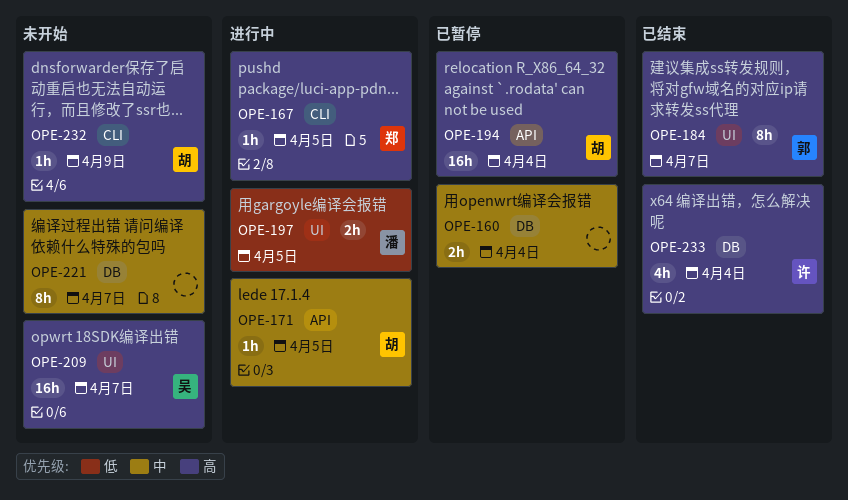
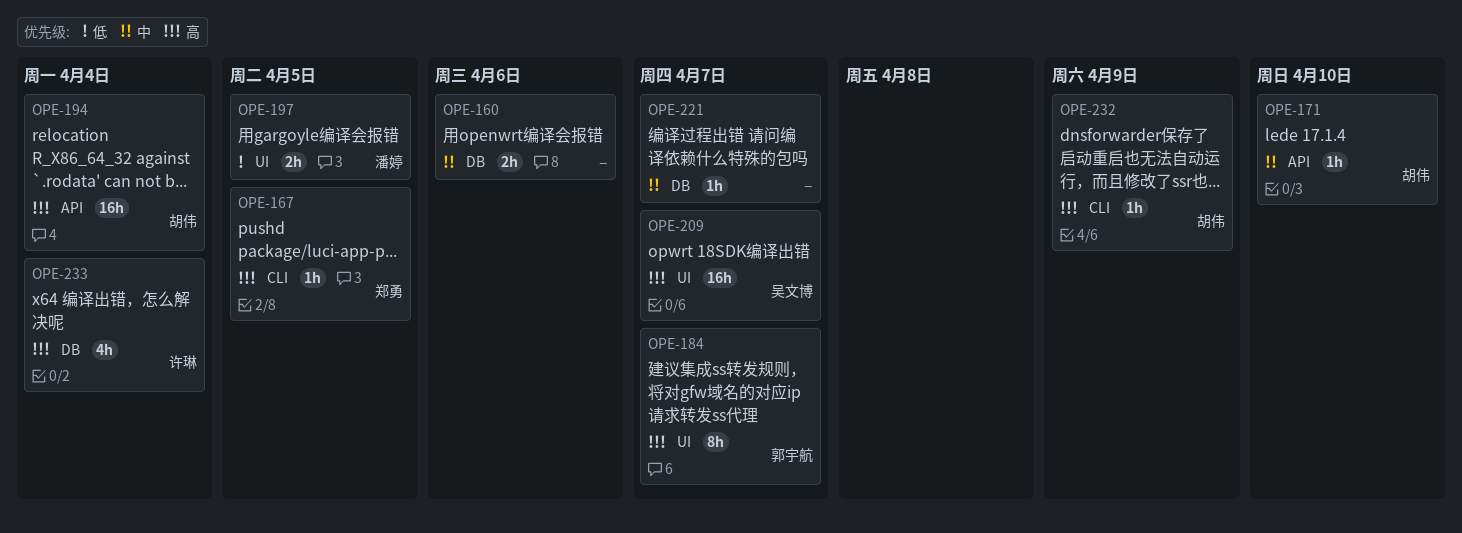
OPE-160, due: Apr 4 -> Apr 6
OPE-171, due: Apr 5 -> Apr 10
OPE-221, estimate: 8h -> 1h

